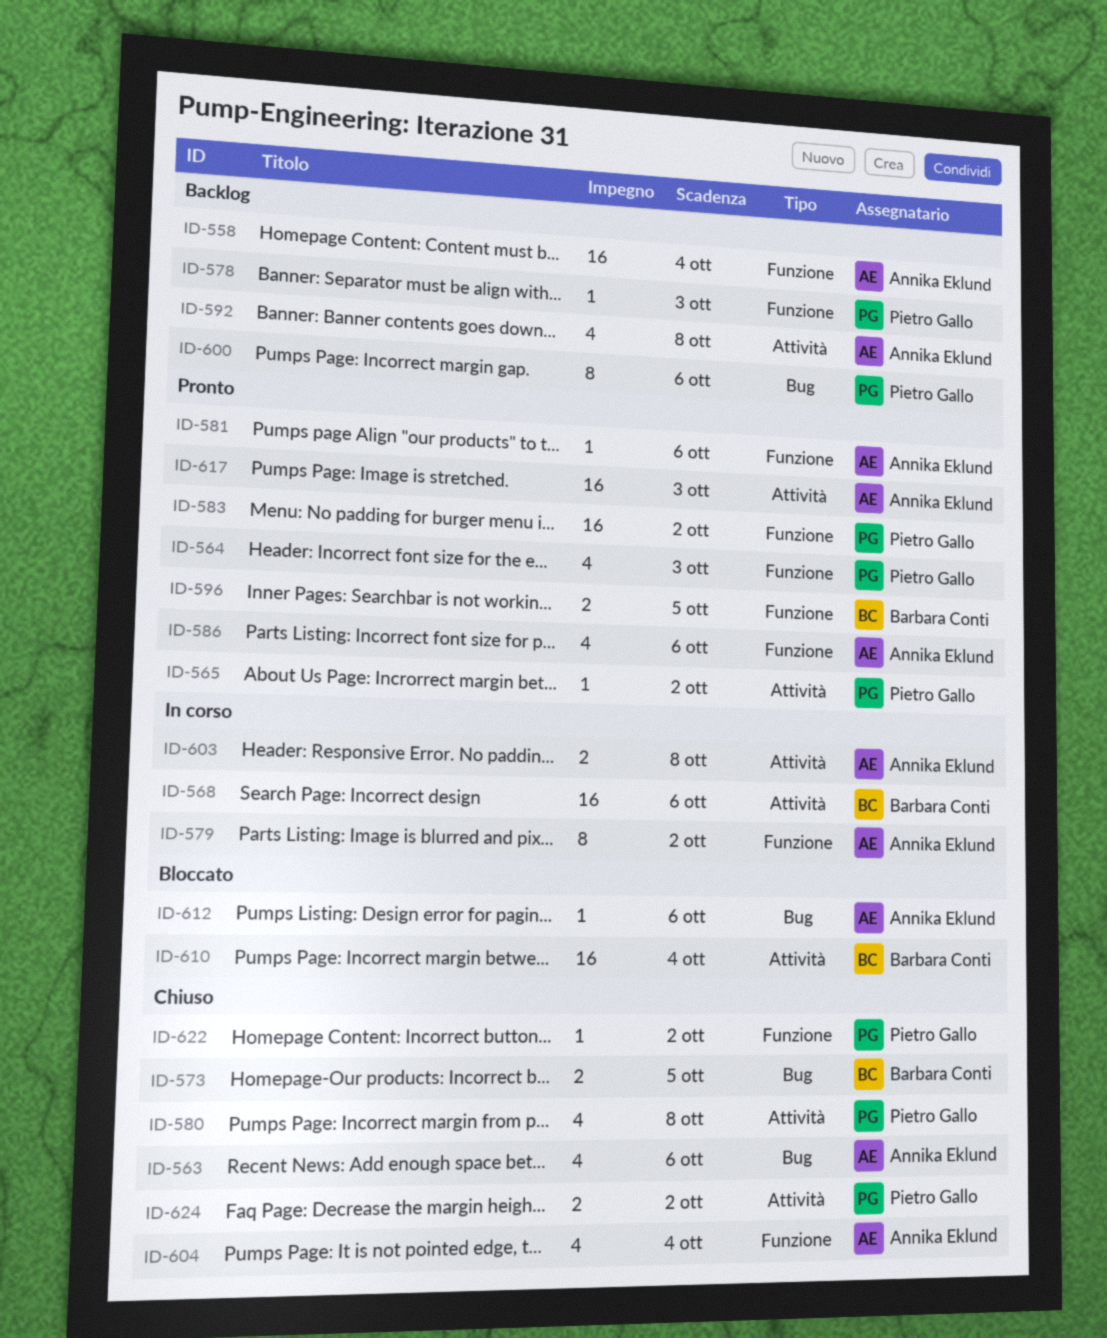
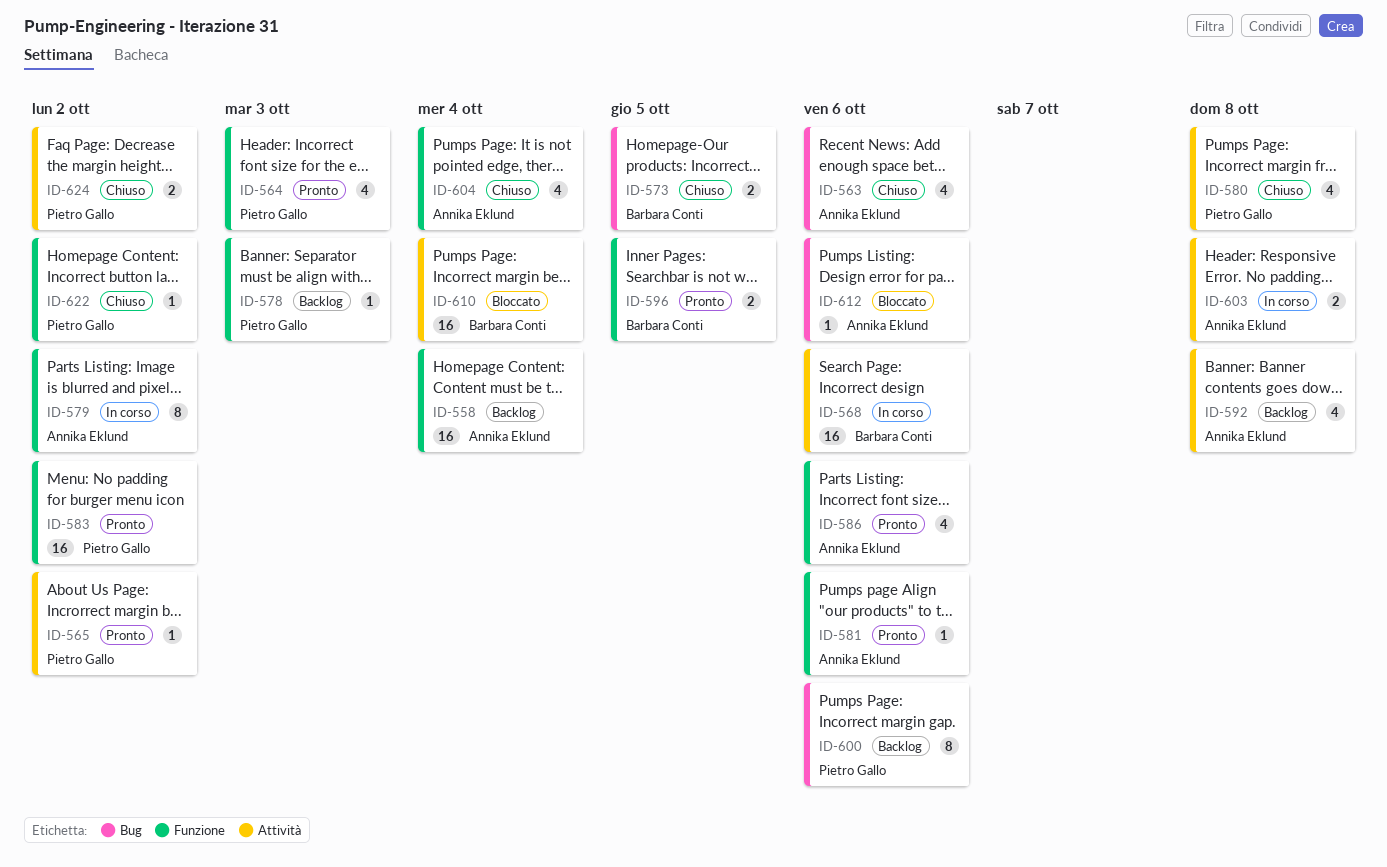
ID-617: present -> none

